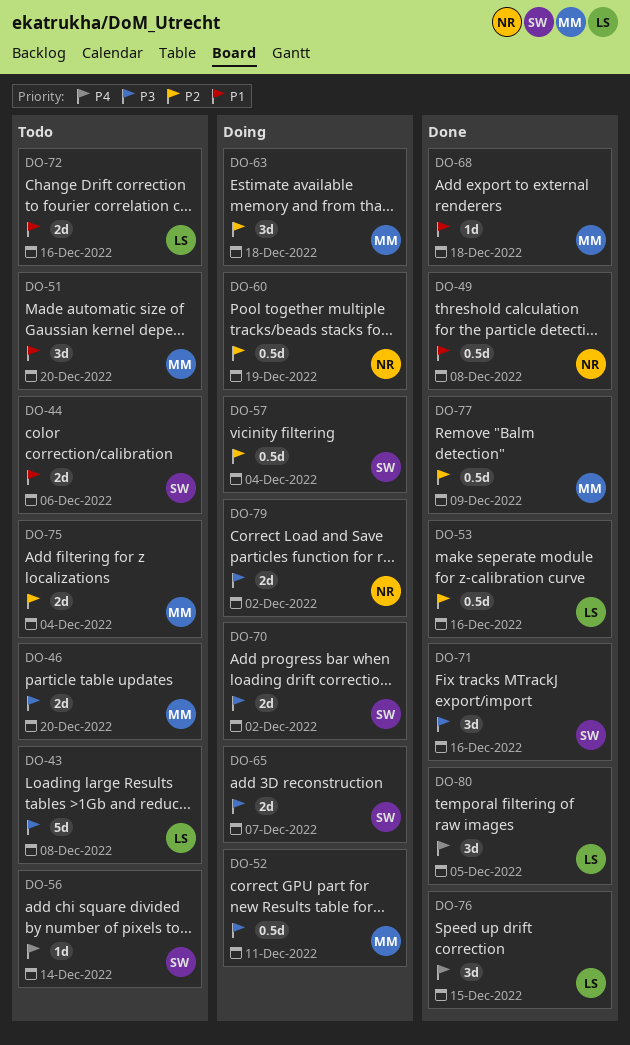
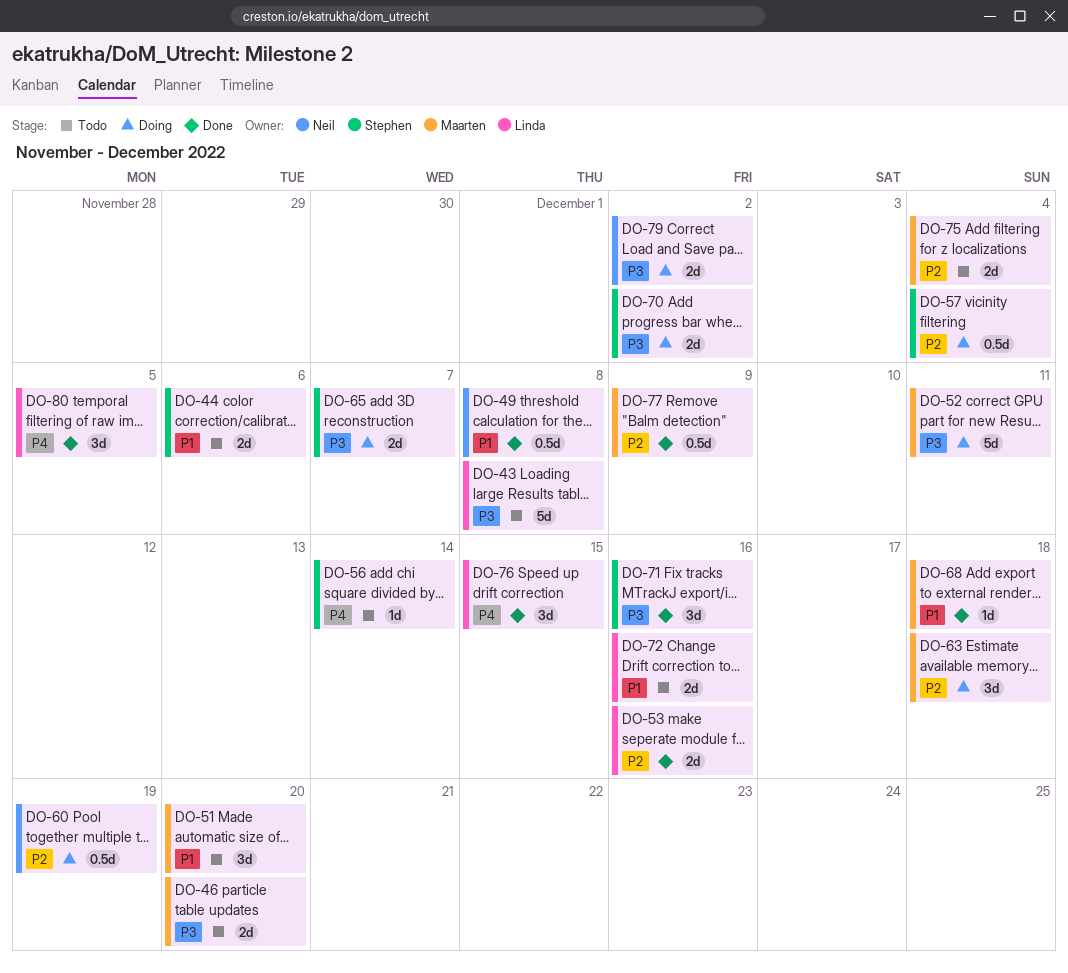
DO-52, estimate: 0.5d -> 5d
DO-53, estimate: 0.5d -> 2d

